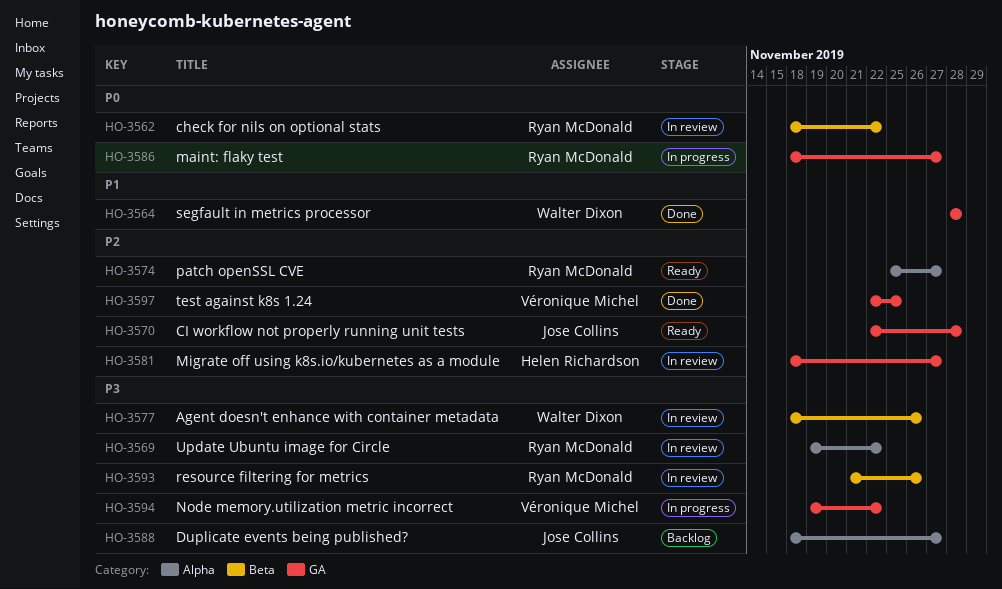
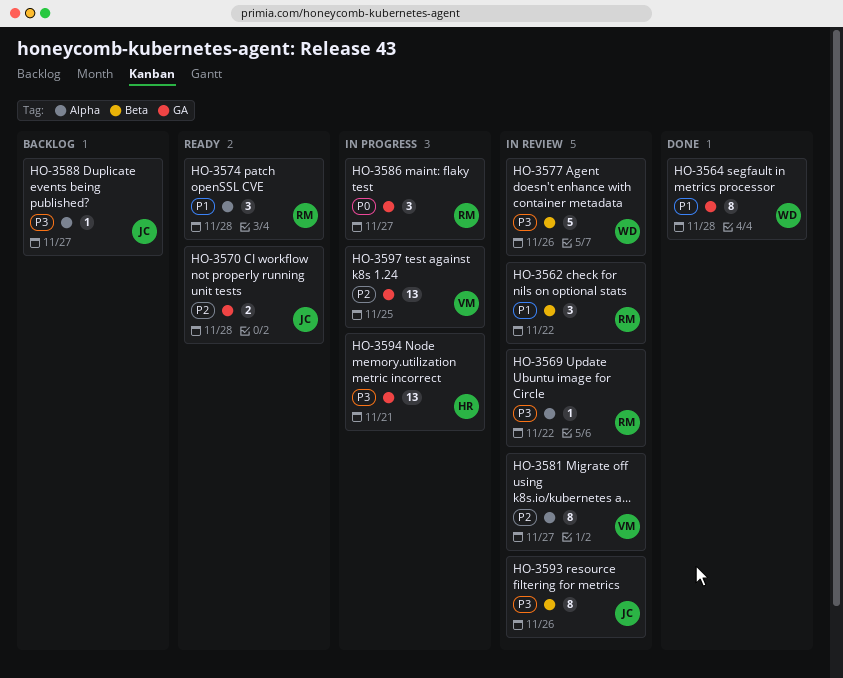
HO-3562, priority: P0 -> P1
HO-3574, priority: P2 -> P1
HO-3574, due: Nov 27 -> Nov 28
HO-3581, owner: Helen Richardson -> Véronique Michel
HO-3581, label: GA -> Alpha
HO-3593, owner: Ryan McDonald -> Jose Collins
HO-3594, owner: Véronique Michel -> Helen Richardson
HO-3594, due: Nov 22 -> Nov 21
HO-3597, status: Done -> In progress

